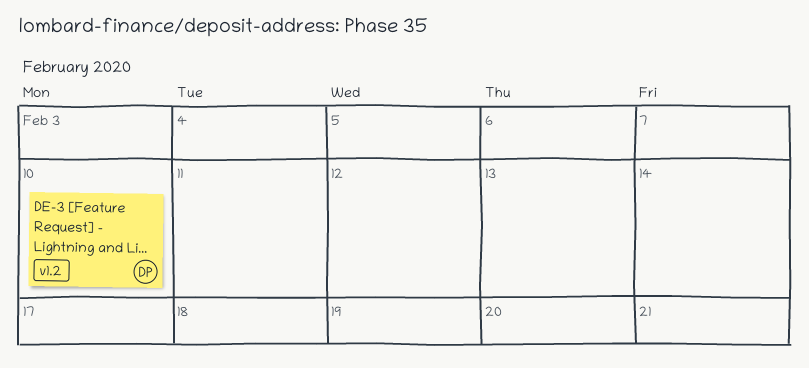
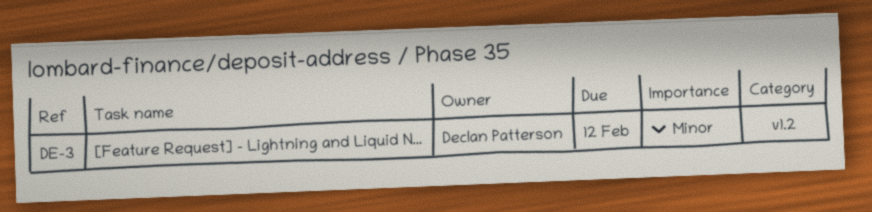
DE-3, due: Feb 10 -> Feb 12

